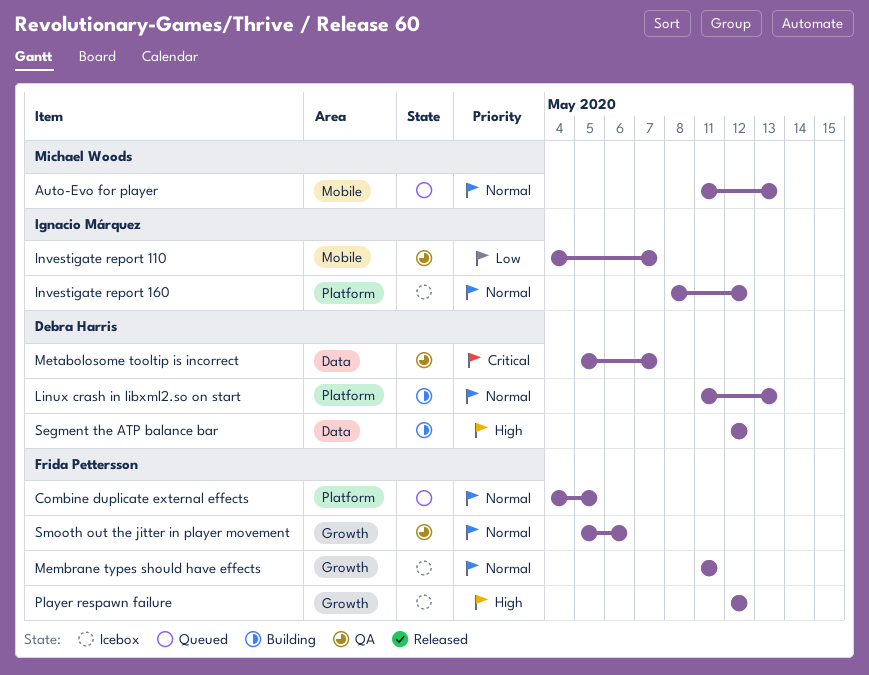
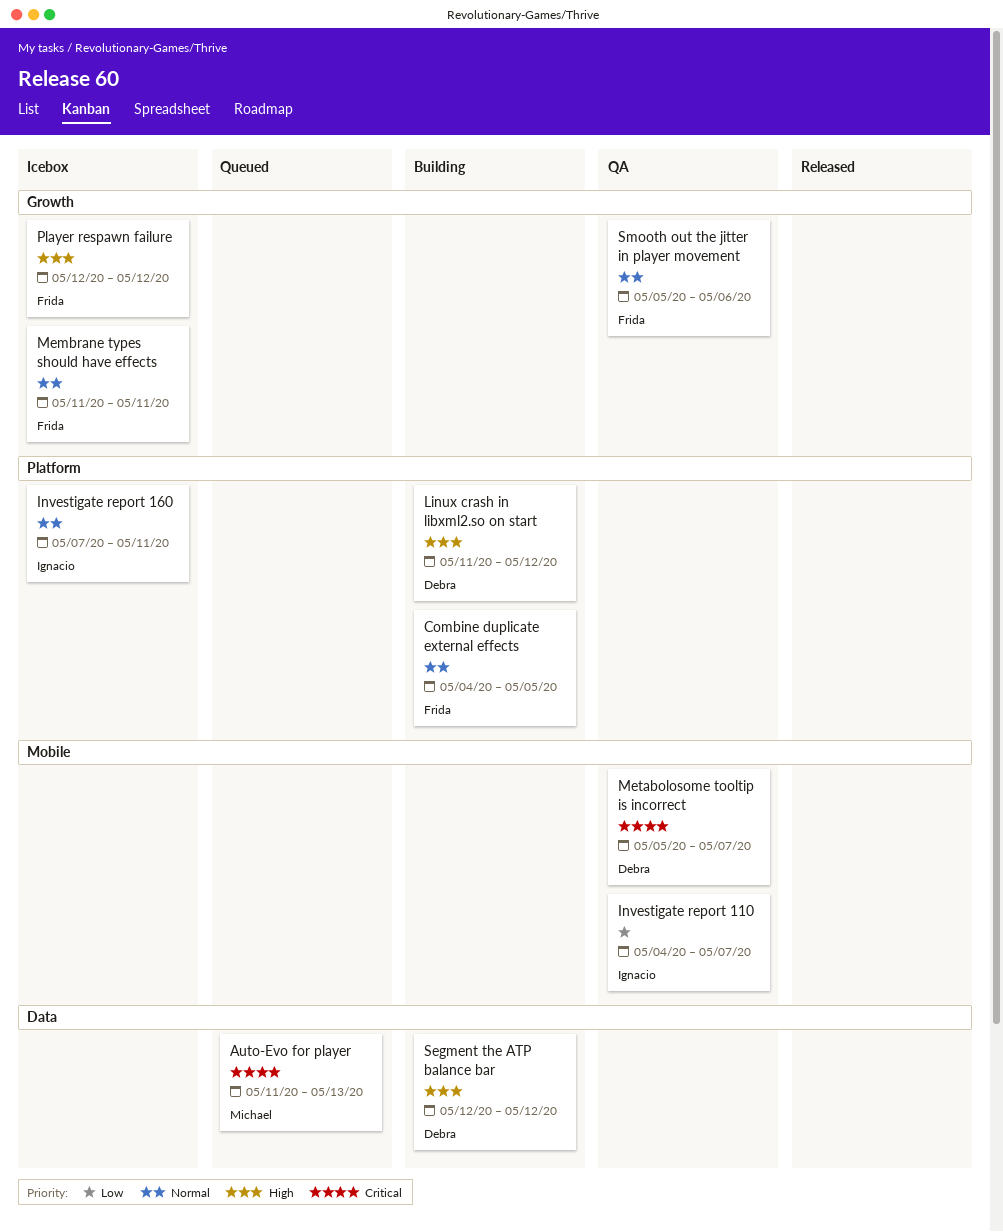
Auto-Evo for player, priority: Normal -> Critical
Auto-Evo for player, label: Mobile -> Data
Combine duplicate external effects, status: Queued -> Building
Investigate report 160, start: May 8 -> May 7
Investigate report 160, due: May 12 -> May 11
Linux crash in libxml2.so on start, priority: Normal -> High
Linux crash in libxml2.so on start, due: May 13 -> May 12
Metabolosome tooltip is incorrect, label: Data -> Mobile

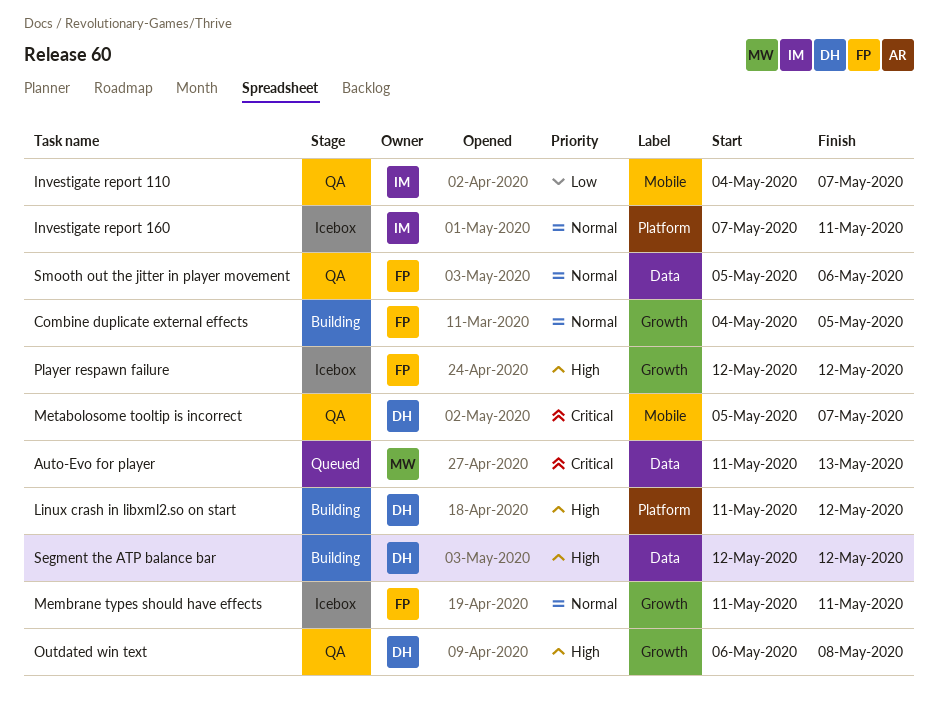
Combine duplicate external effects, label: Platform -> Growth
Outdated win text: none -> present
Smooth out the jitter in player movement, label: Growth -> Data

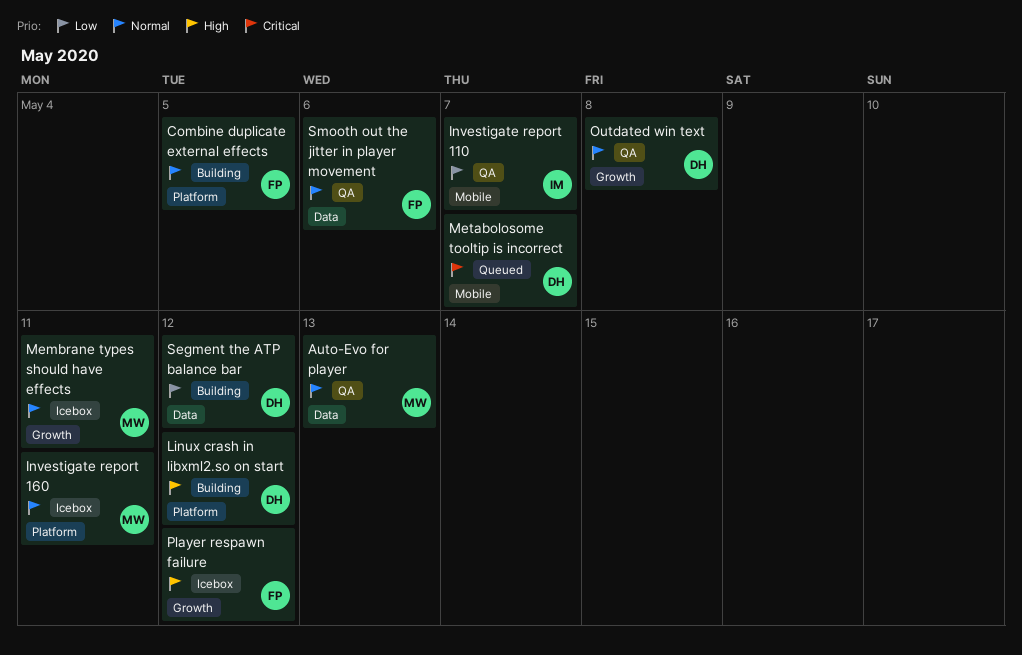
Auto-Evo for player, status: Queued -> QA
Auto-Evo for player, priority: Critical -> Normal
Combine duplicate external effects, label: Growth -> Platform
Investigate report 160, owner: IM -> MW
Membrane types should have effects, owner: FP -> MW
Metabolosome tooltip is incorrect, status: QA -> Queued
Outdated win text, priority: High -> Normal
Segment the ATP balance bar, priority: High -> Low

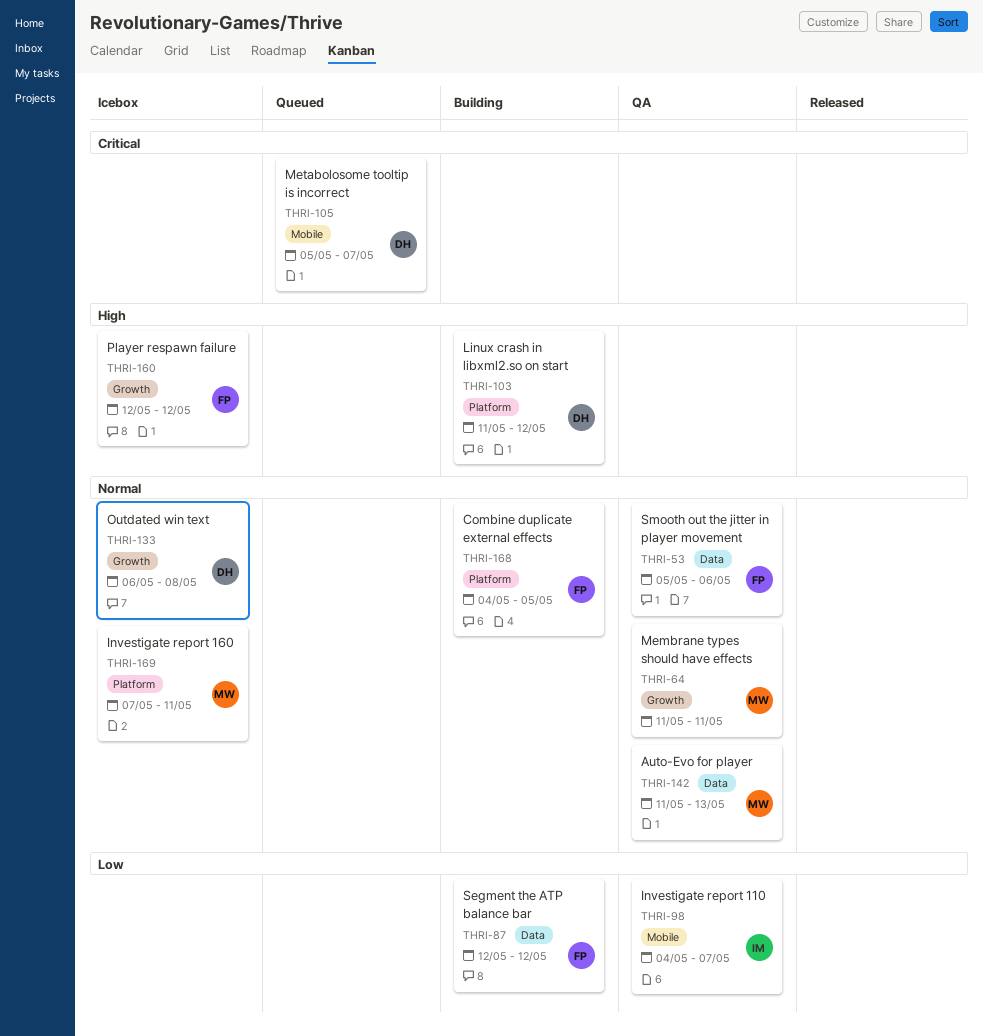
Membrane types should have effects, status: Icebox -> QA
Outdated win text, status: QA -> Icebox
Segment the ATP balance bar, owner: DH -> FP

